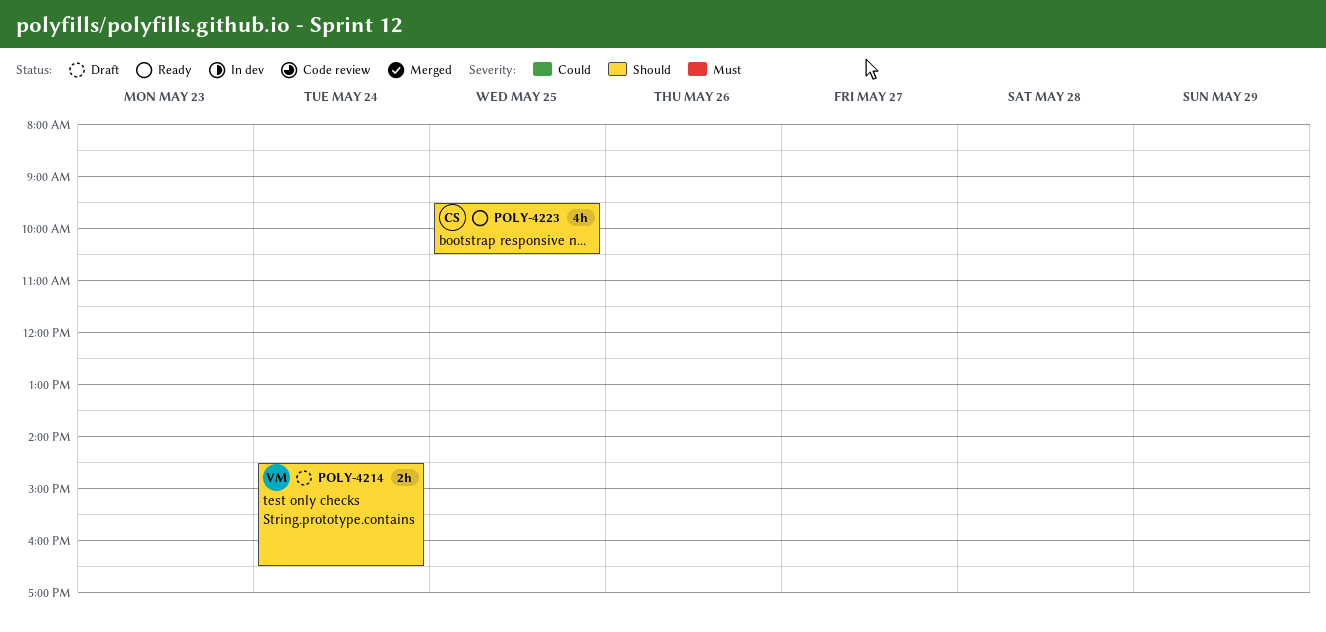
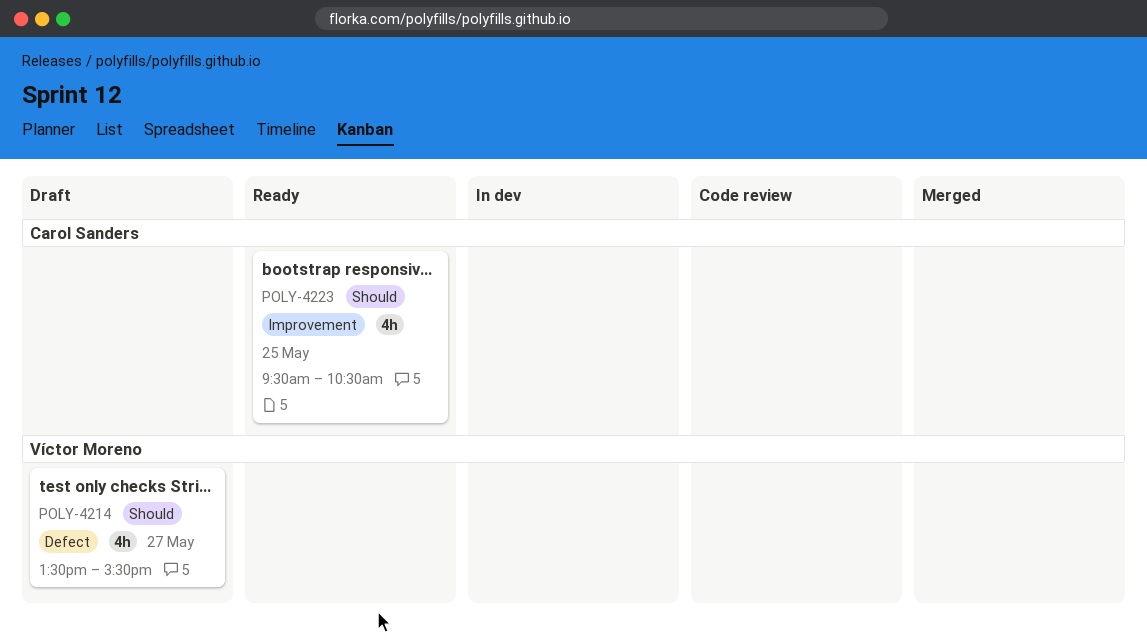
POLY-4214, estimate: 2h -> 4h
POLY-4214, day: May 24 -> May 27
POLY-4214, begins: 14:30 -> 13:30
POLY-4214, ends: 16:30 -> 15:30

